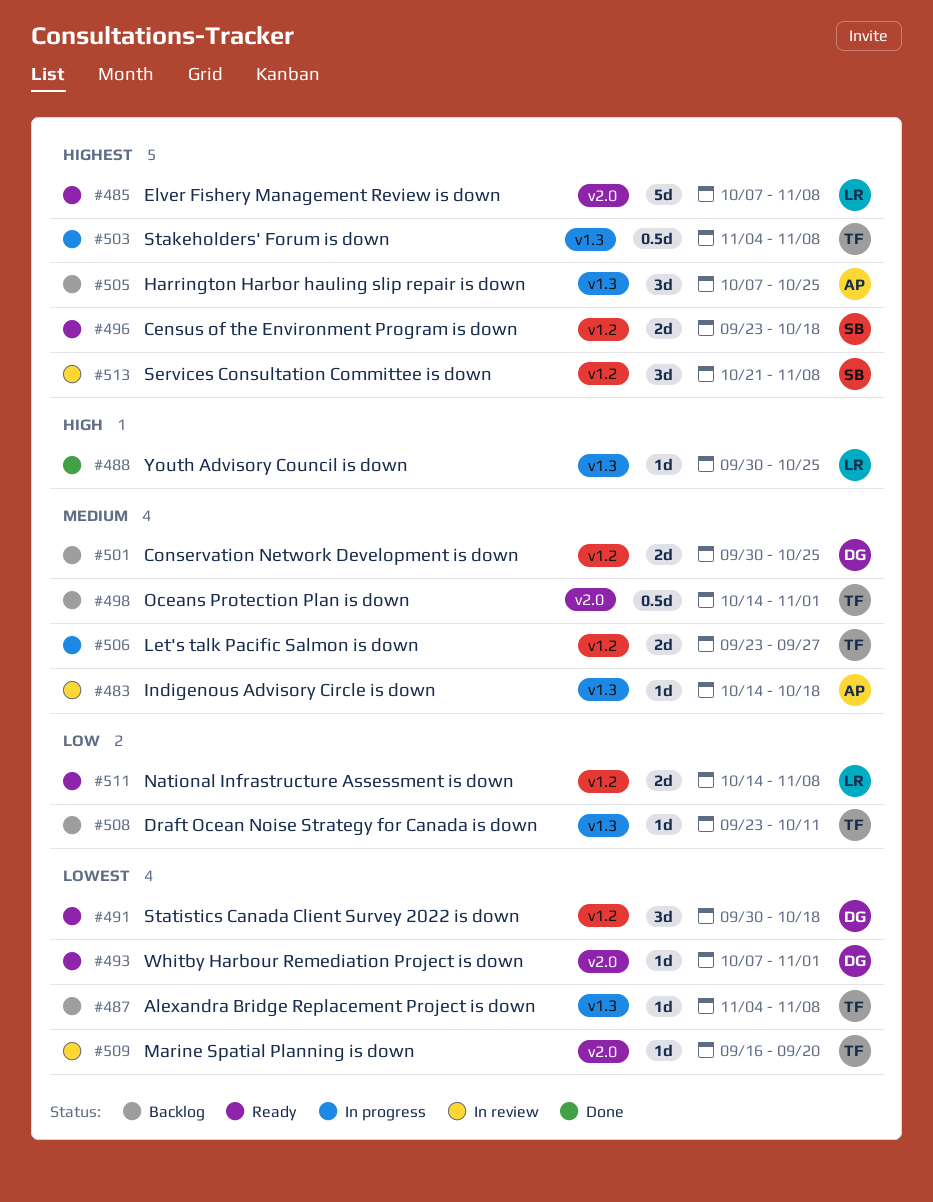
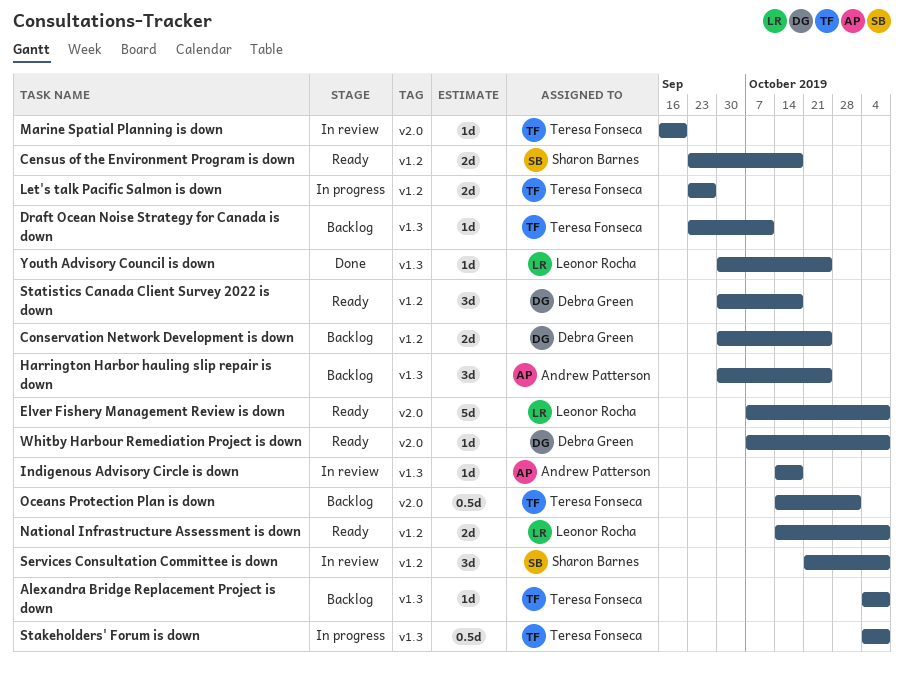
Harrington Harbor hauling slip repair is down, start: Oct 7 -> Sep 30
Whitby Harbour Remediation Project is down, due: Nov 1 -> Nov 8

